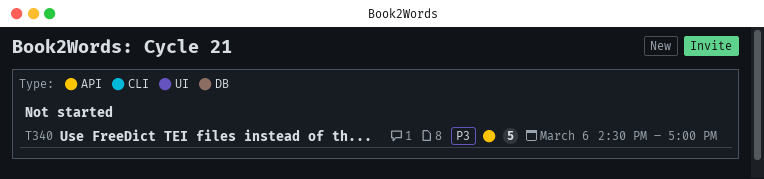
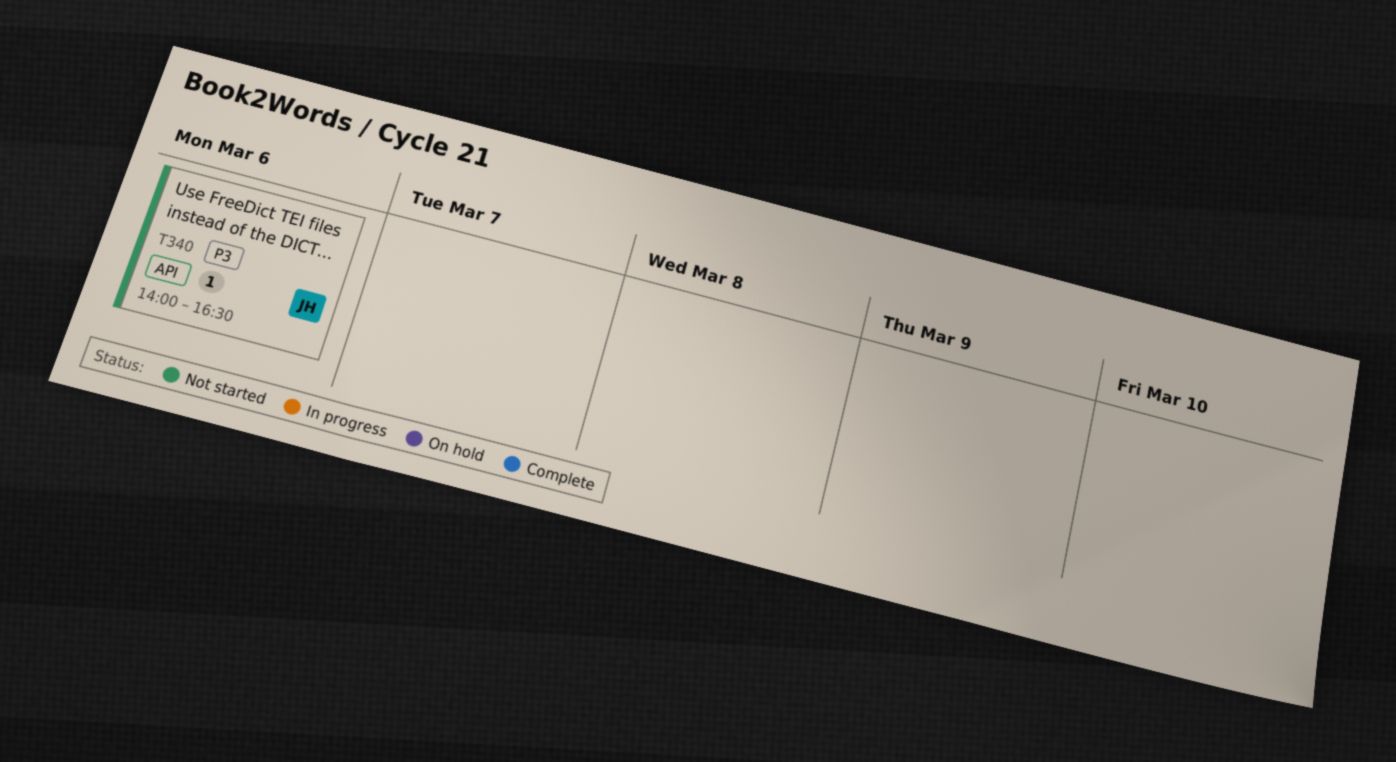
T340, estimate: 5 -> 1
T340, begins: 14:30 -> 14:00
T340, ends: 17:00 -> 16:30

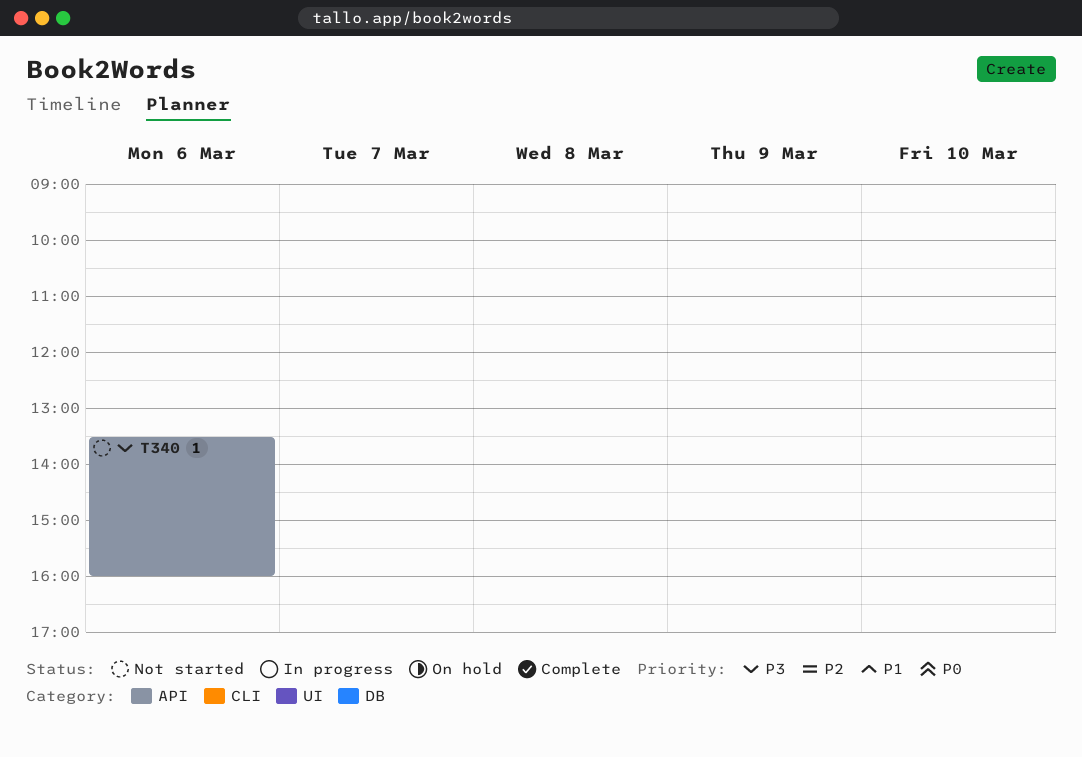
T340, begins: 14:00 -> 13:30
T340, ends: 16:30 -> 16:00

